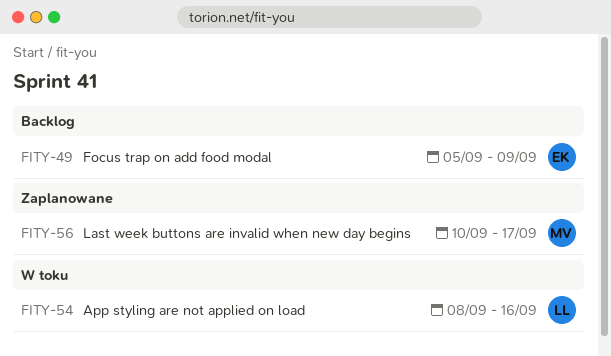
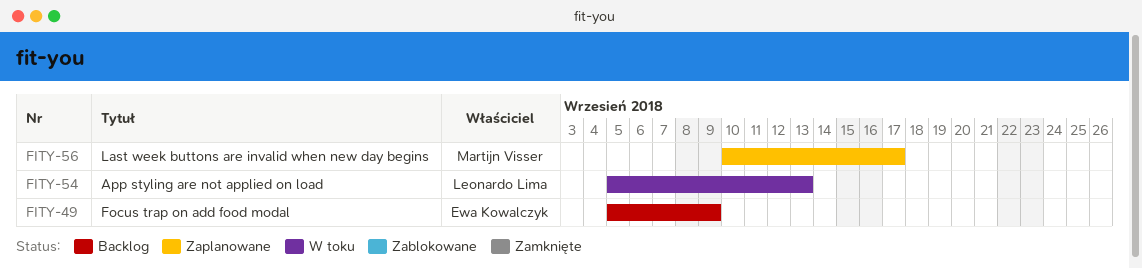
FITY-54, start: Sep 8 -> Sep 5
FITY-54, due: Sep 16 -> Sep 13

